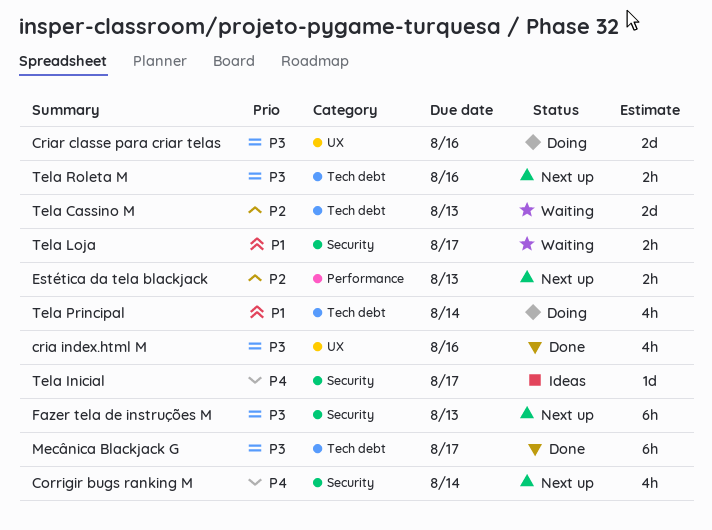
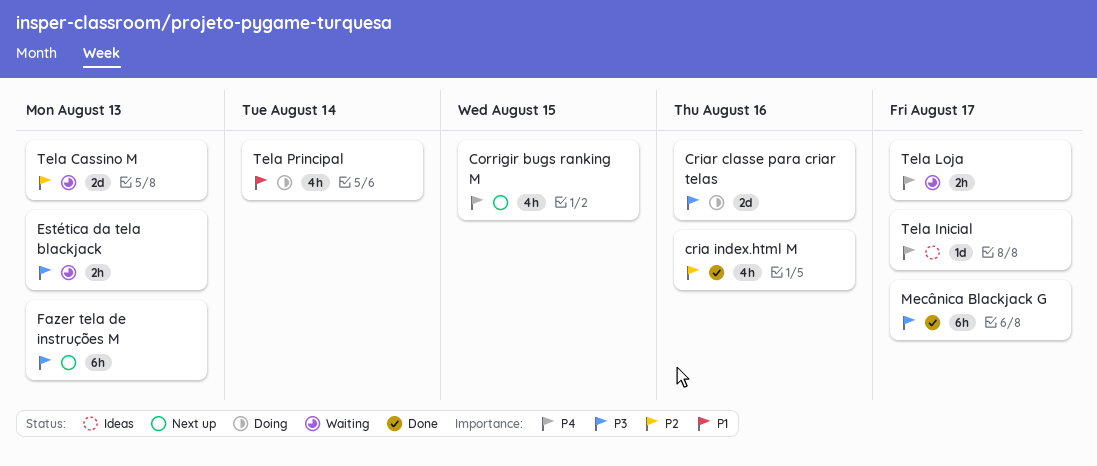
Corrigir bugs ranking M, due: Aug 14 -> Aug 15
cria index.html M, priority: P3 -> P2
Estética da tela blackjack, status: Next up -> Waiting
Estética da tela blackjack, priority: P2 -> P3
Tela Loja, priority: P1 -> P4
Tela Roleta M: present -> none

